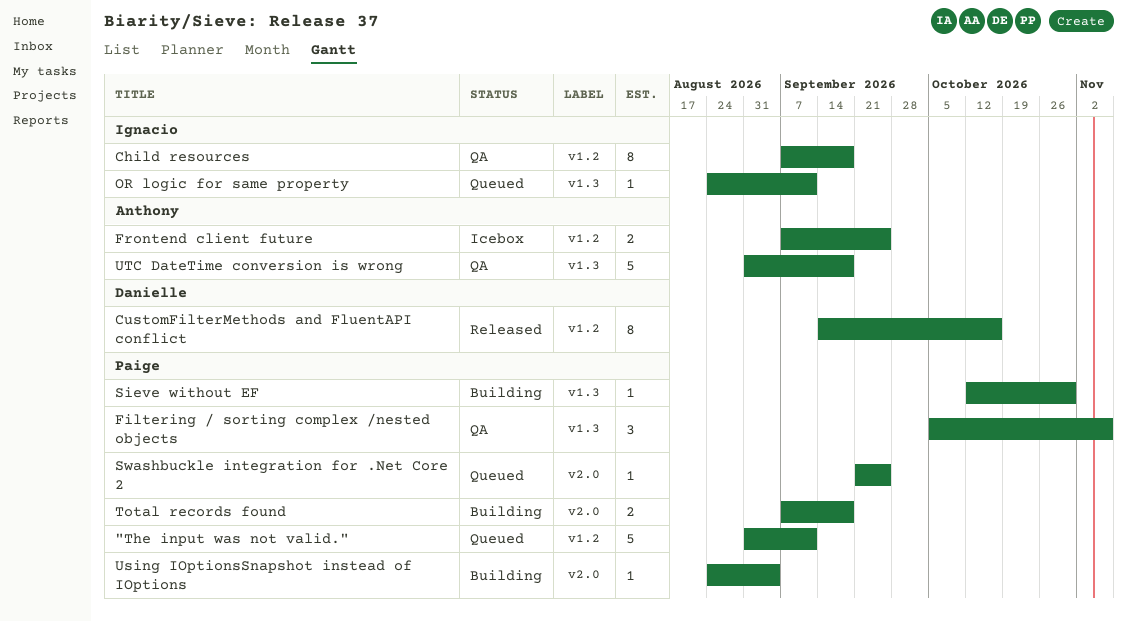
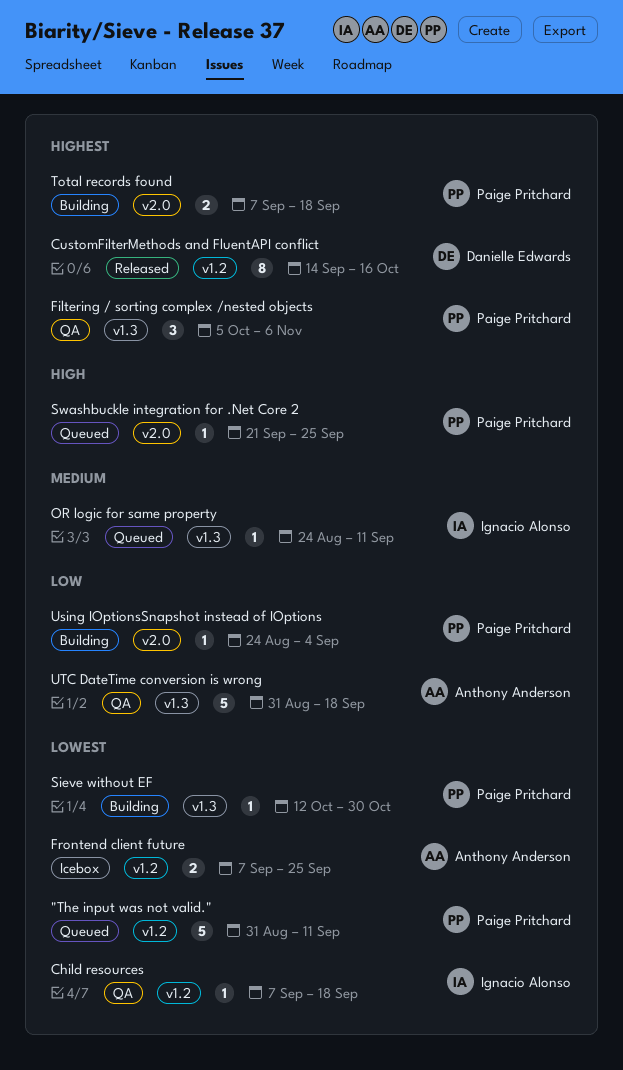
Child resources, estimate: 8 -> 1

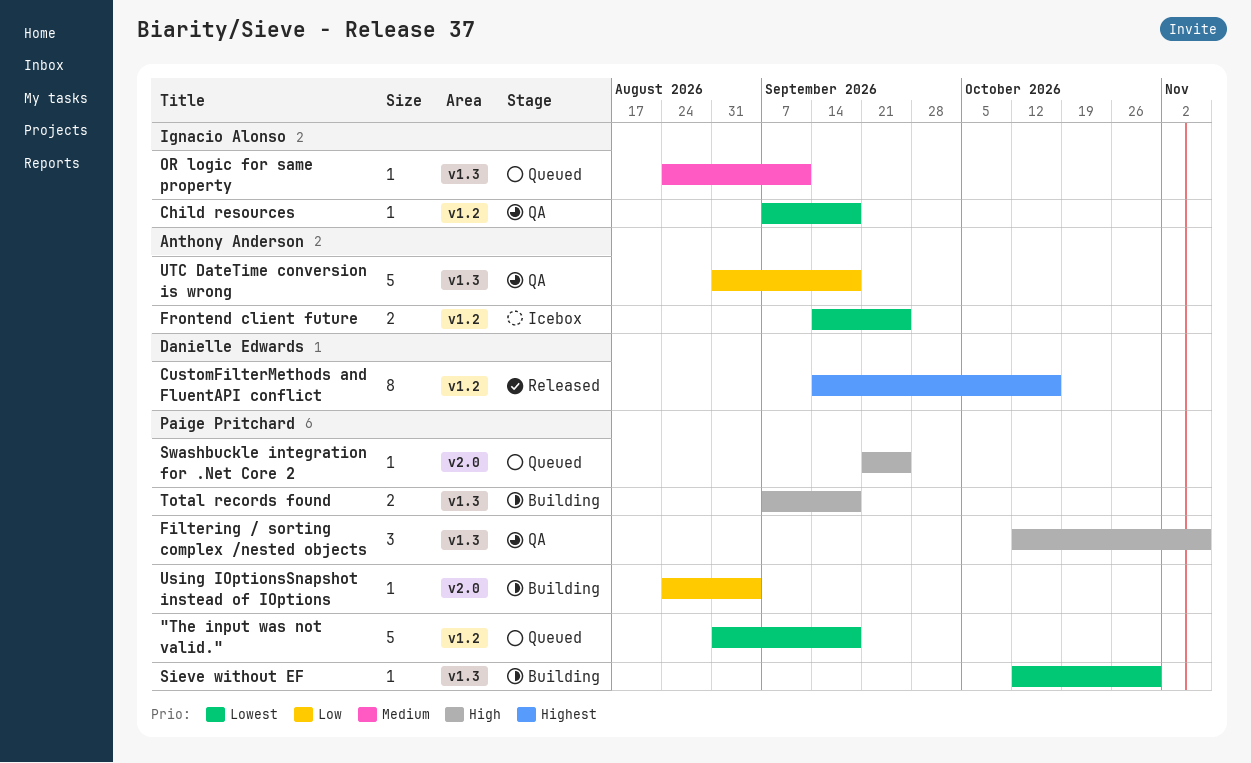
"The input was not valid.", due: Sep 11 -> Sep 18
Filtering / sorting complex /nested objects, priority: Highest -> High
Filtering / sorting complex /nested objects, start: Oct 5 -> Oct 12
Frontend client future, start: Sep 7 -> Sep 14
Total records found, priority: Highest -> High
Total records found, label: v2.0 -> v1.3

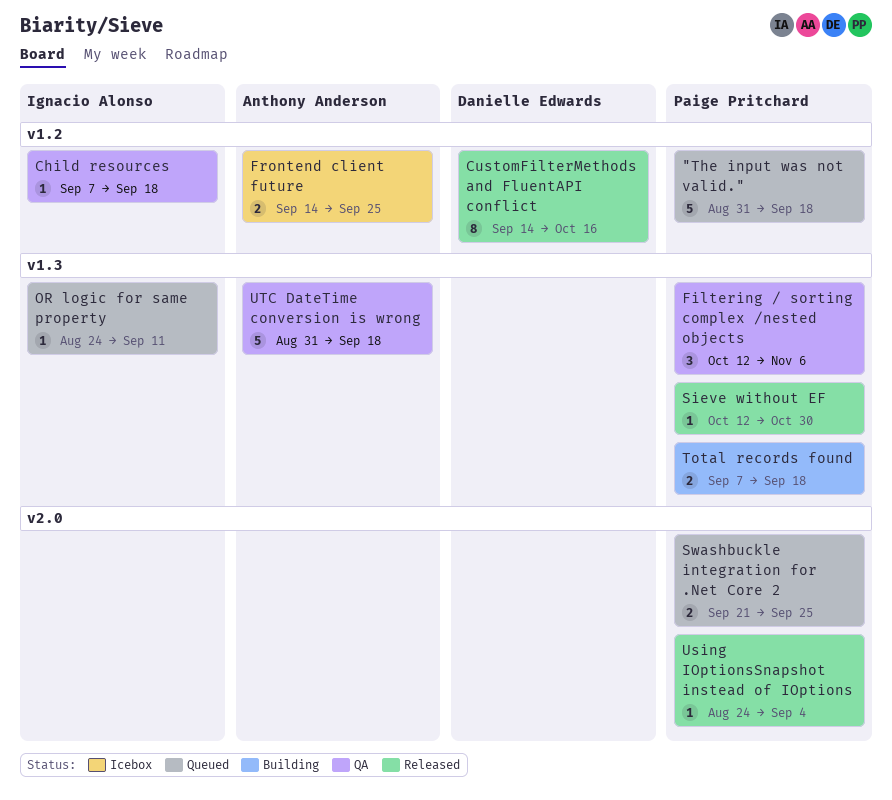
Sieve without EF, status: Building -> Released
Swashbuckle integration for .Net Core 2, estimate: 1 -> 2
Using IOptionsSnapshot instead of IOptions, status: Building -> Released

